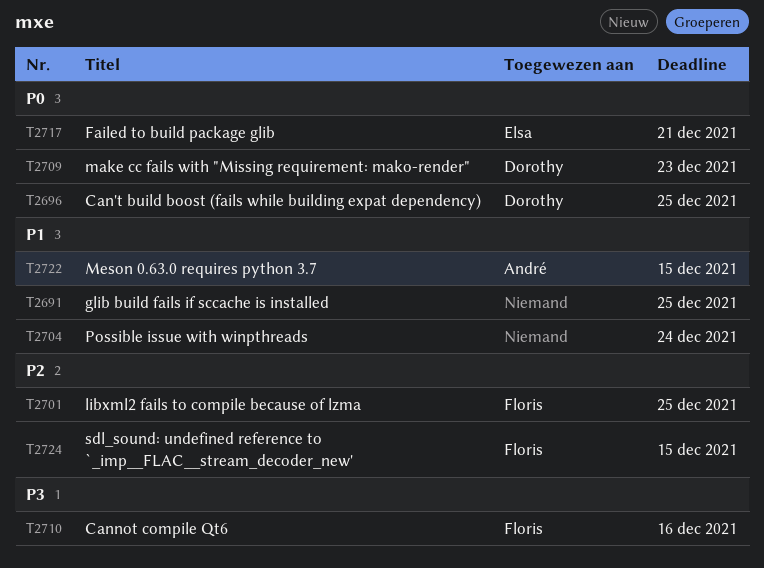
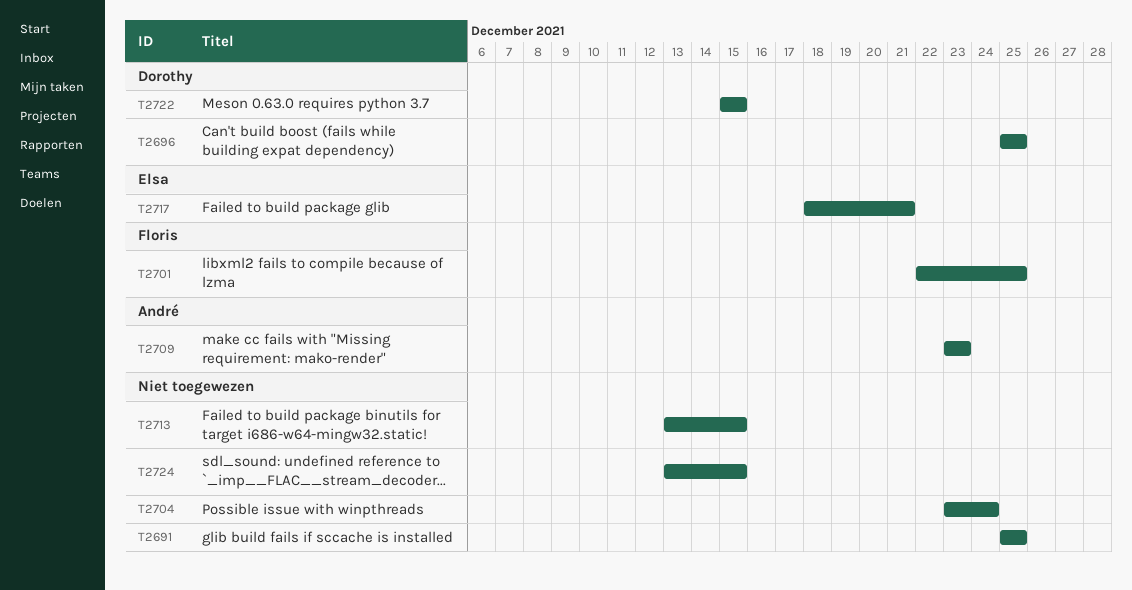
T2709, owner: Dorothy -> André
T2710: present -> none
T2713: none -> present
T2722, owner: André -> Dorothy
T2724, owner: Floris -> none

